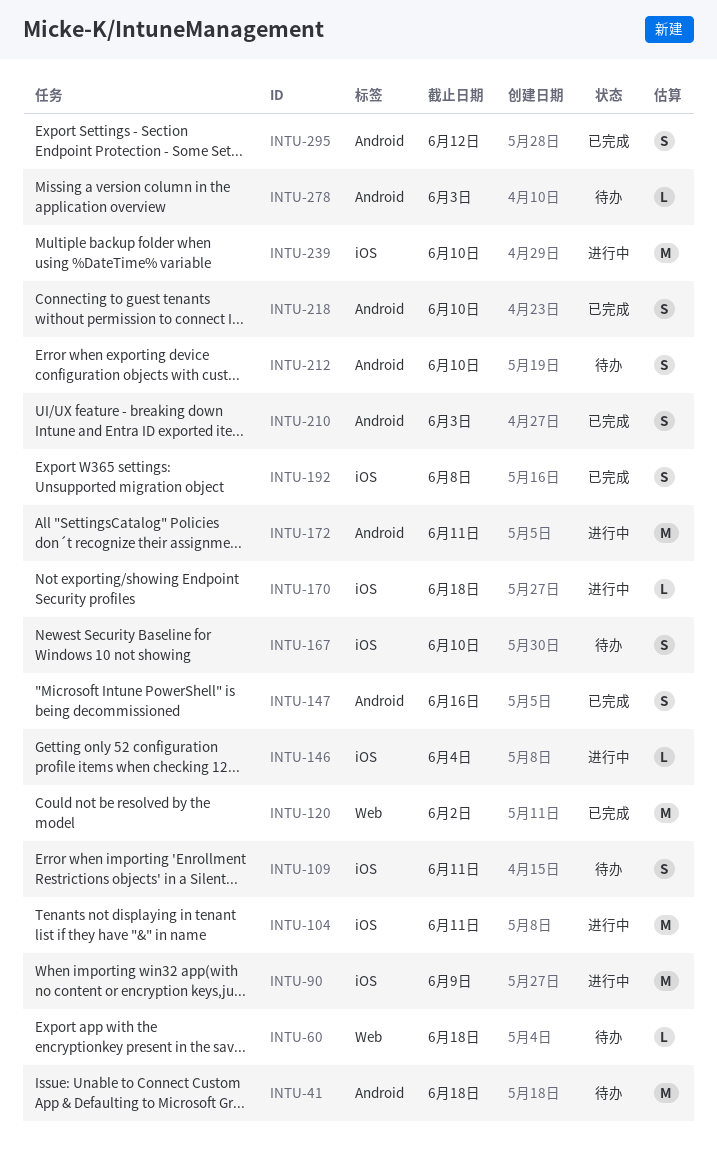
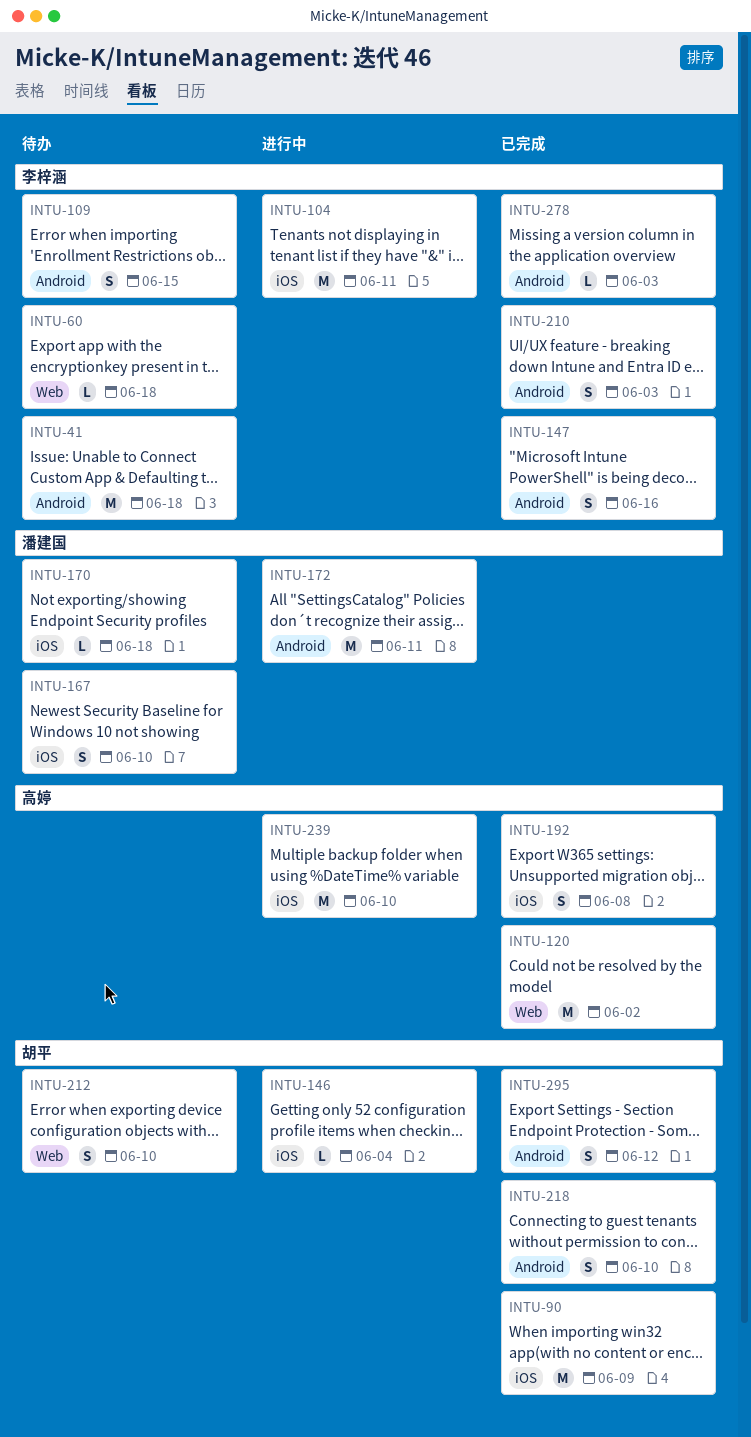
INTU-90, status: 进行中 -> 已完成
INTU-109, label: iOS -> Android
INTU-109, due: Jun 11 -> Jun 15
INTU-170, status: 进行中 -> 待办
INTU-212, label: Android -> Web
INTU-278, status: 待办 -> 已完成

